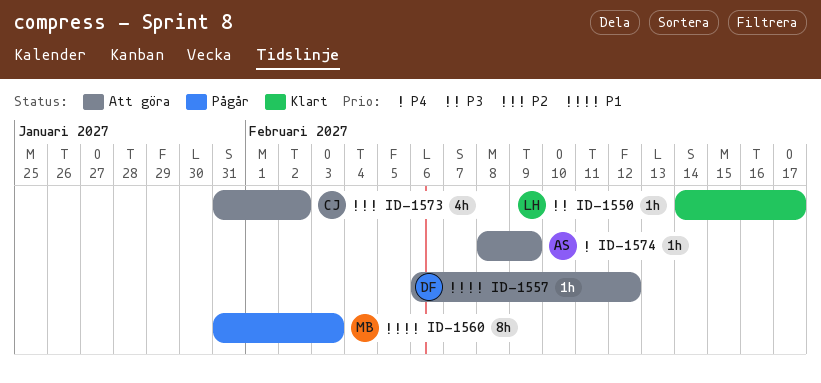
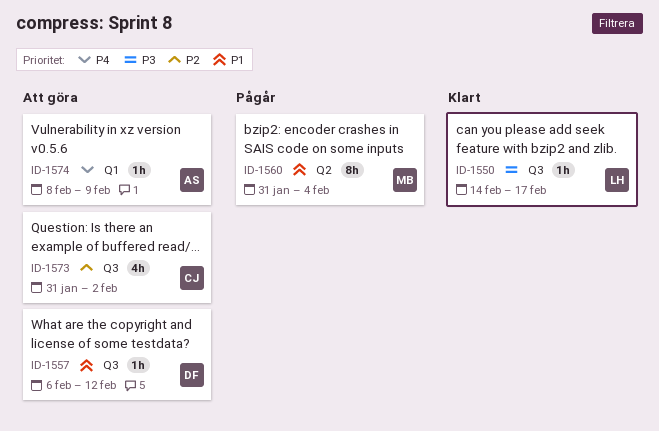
ID-1560, due: Feb 3 -> Feb 4

